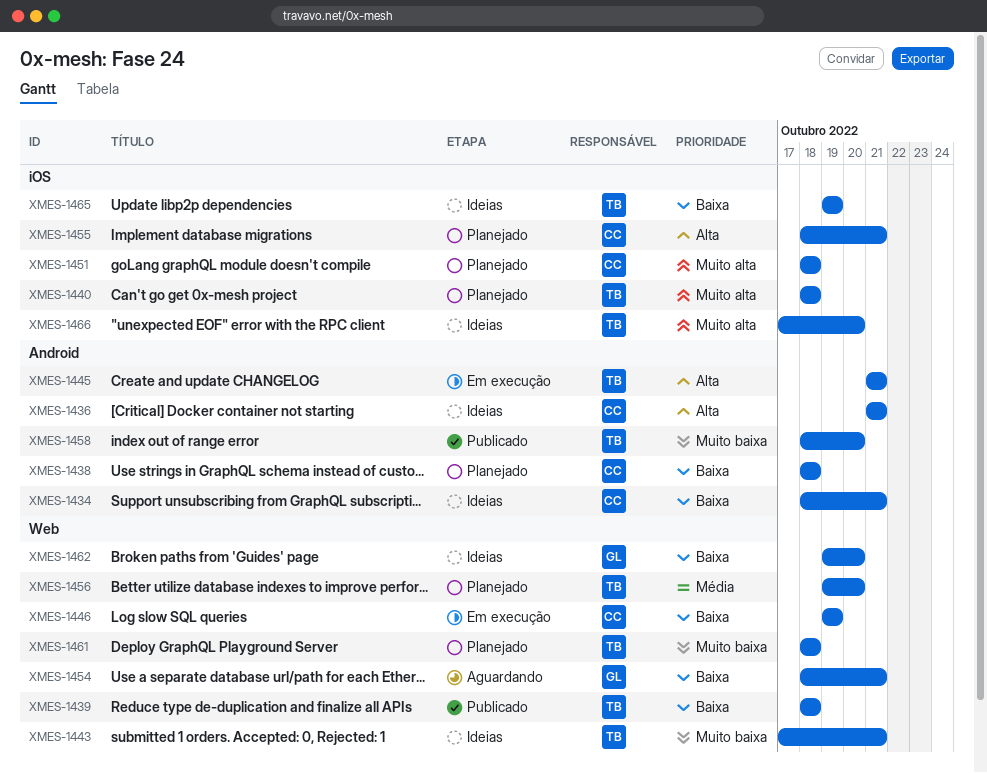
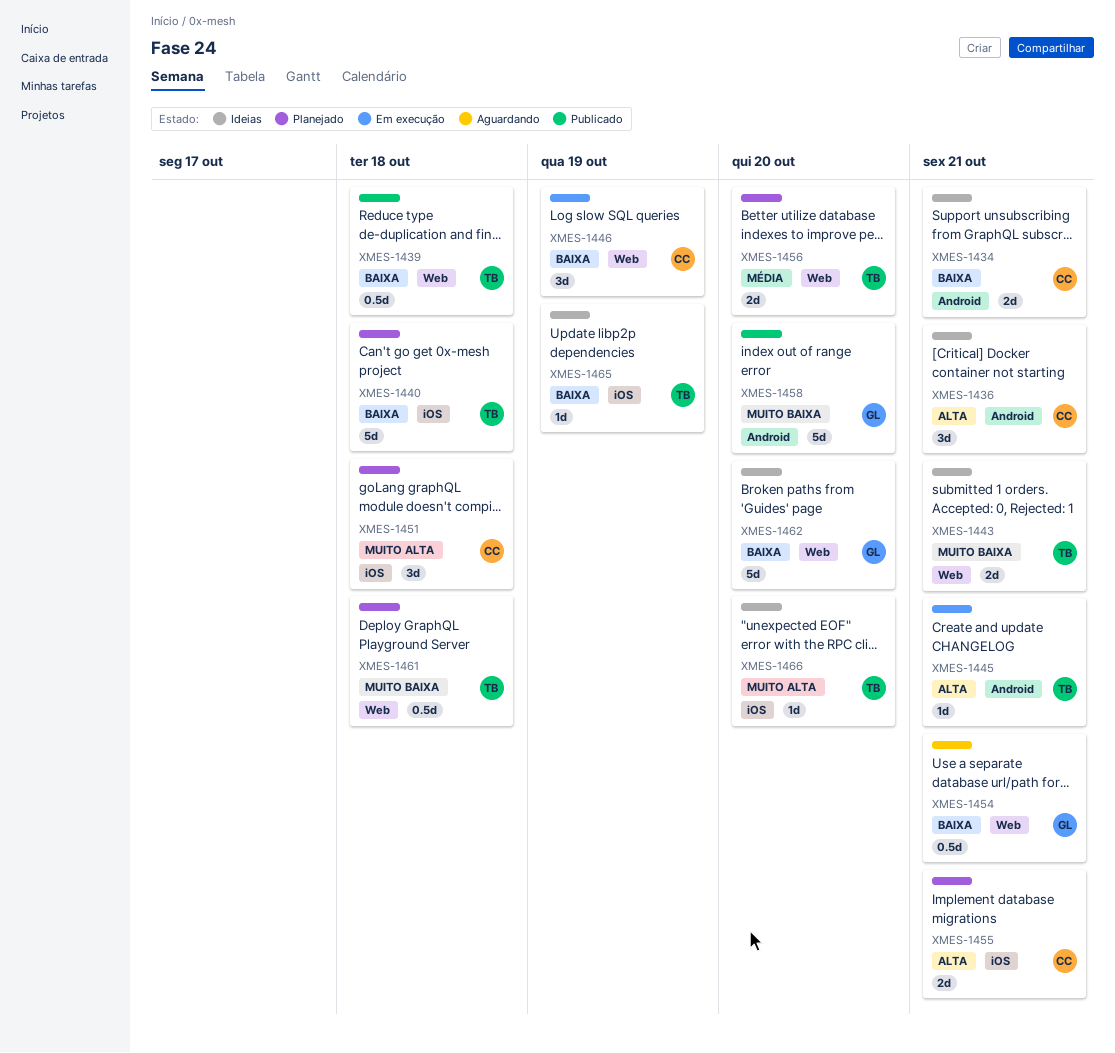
XMES-1438: present -> none
XMES-1440, priority: Muito alta -> Baixa
XMES-1458, owner: TB -> GL

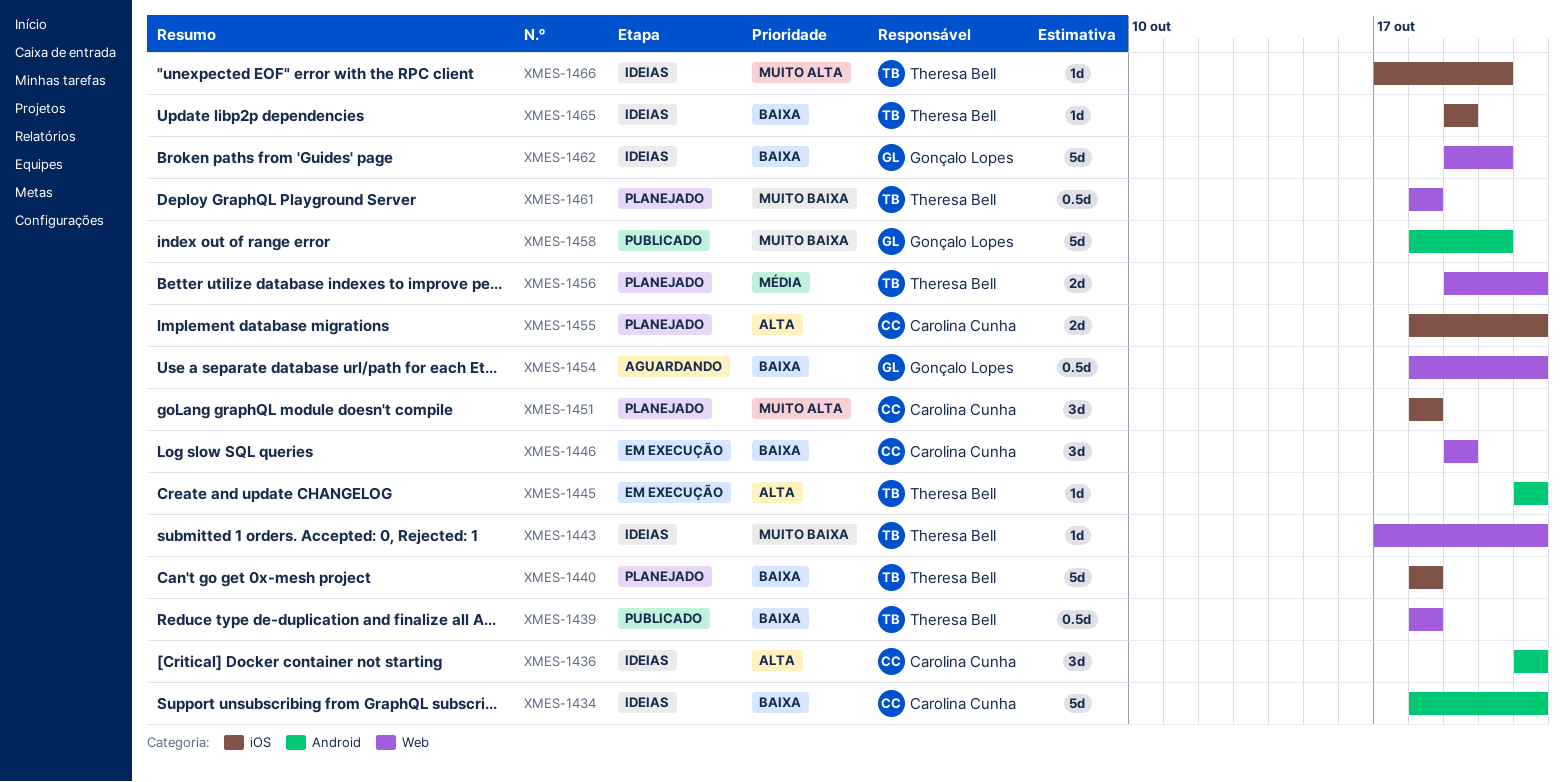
XMES-1434, estimate: 2d -> 5d
XMES-1443, estimate: 2d -> 1d
XMES-1456, due: Oct 20 -> Oct 21

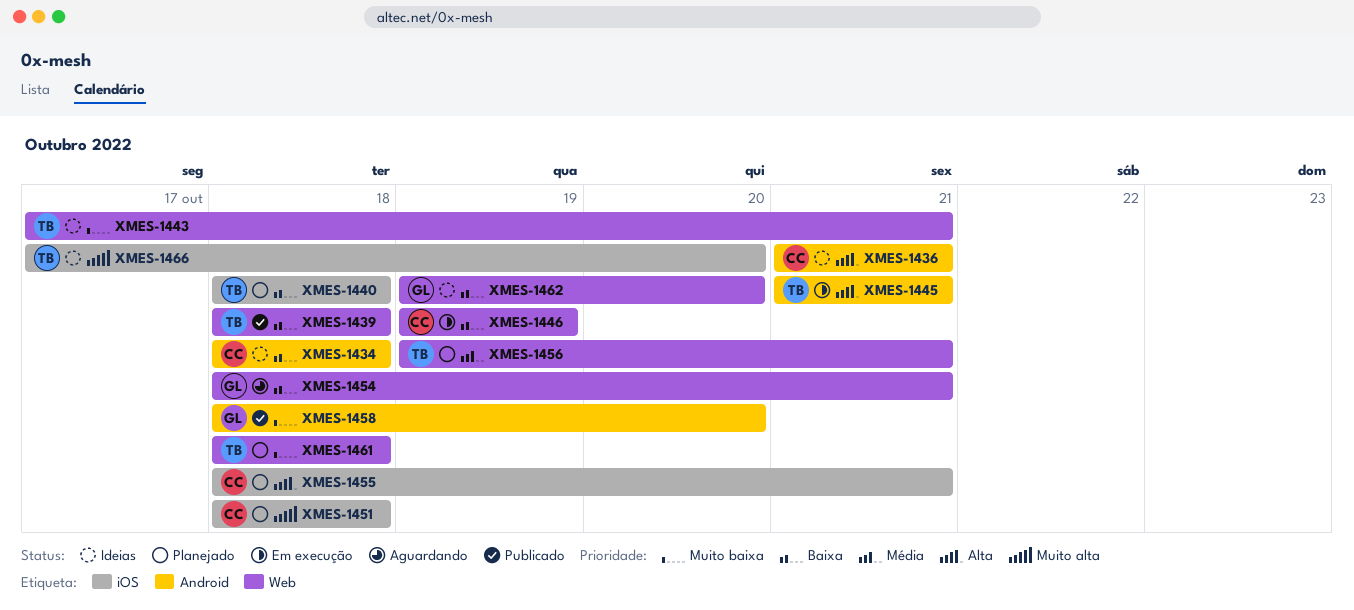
XMES-1434, due: Oct 21 -> Oct 18
XMES-1465: present -> none

